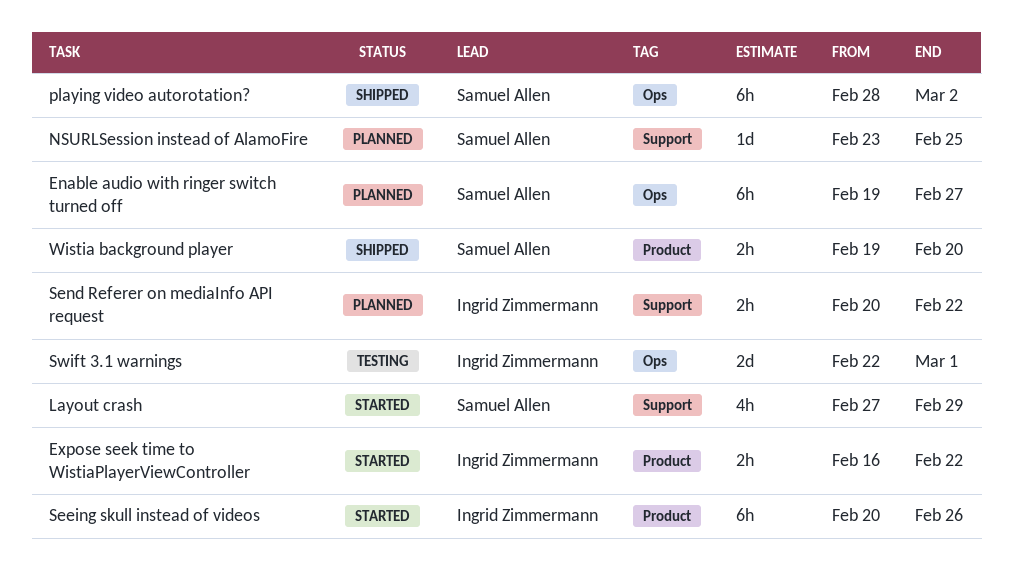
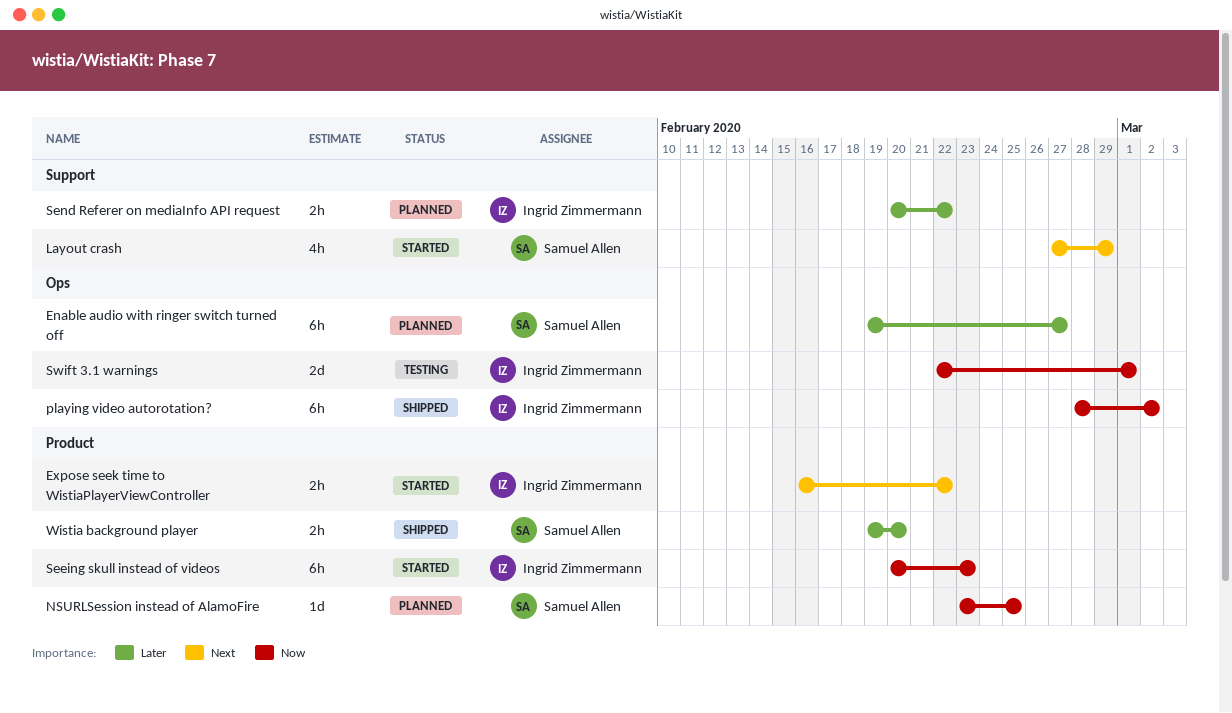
NSURLSession instead of AlamoFire, label: Support -> Product
playing video autorotation?, owner: Samuel Allen -> Ingrid Zimmermann
Seeing skull instead of videos, due: Feb 26 -> Feb 23

